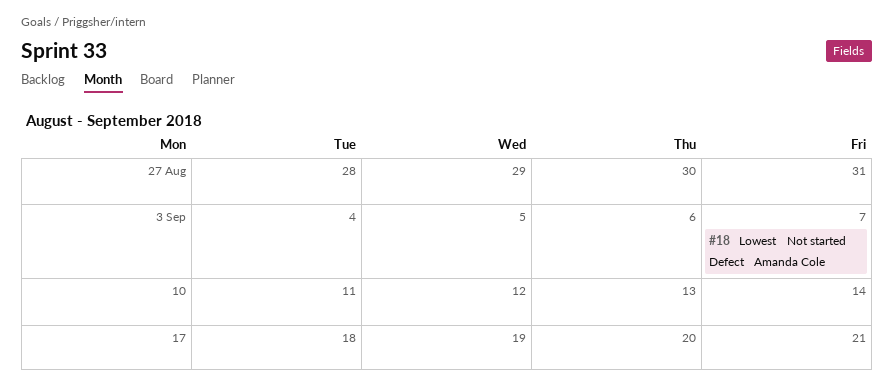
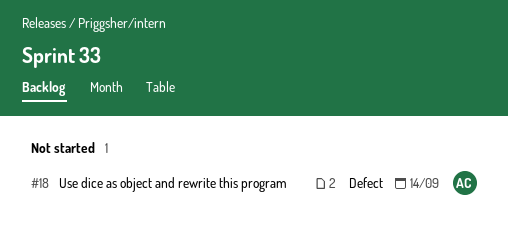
#18, due: Sep 7 -> Sep 14

